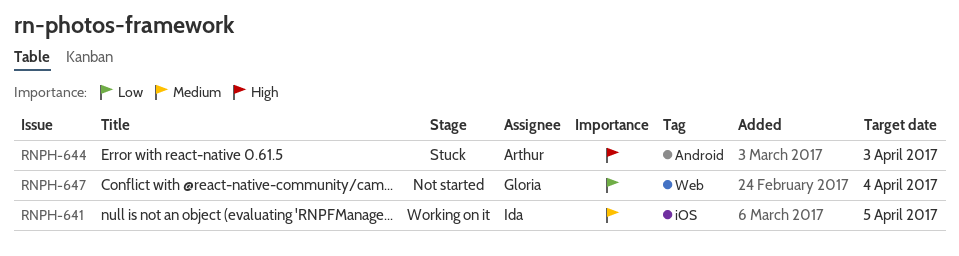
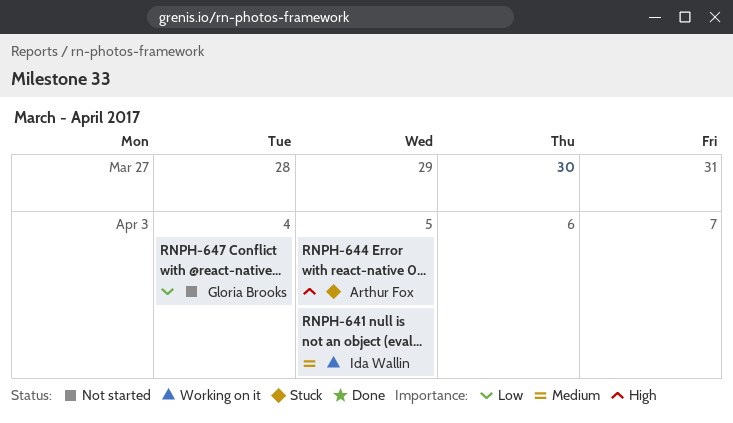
RNPH-644, due: Apr 3 -> Apr 5

